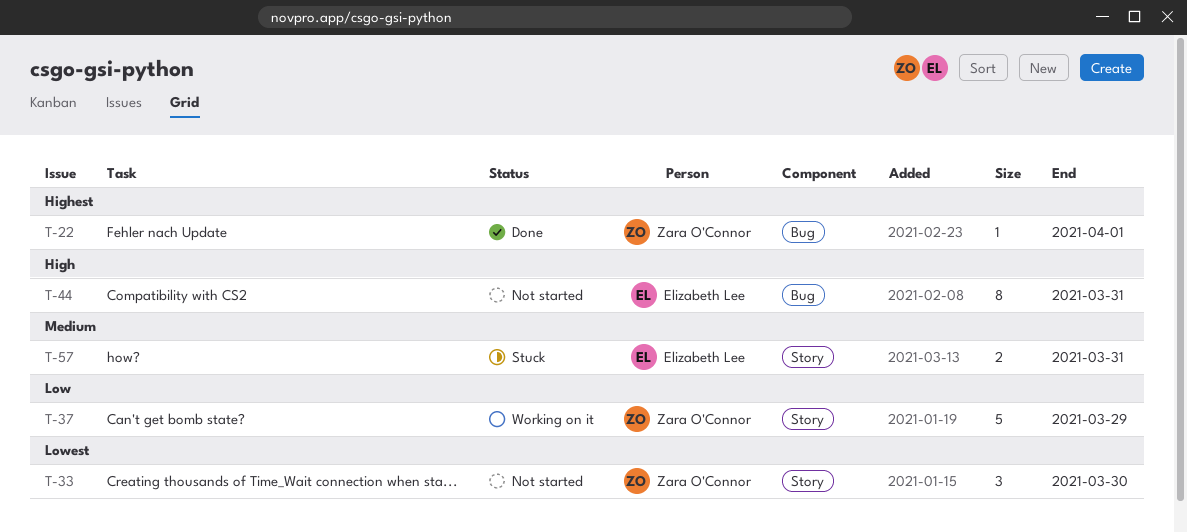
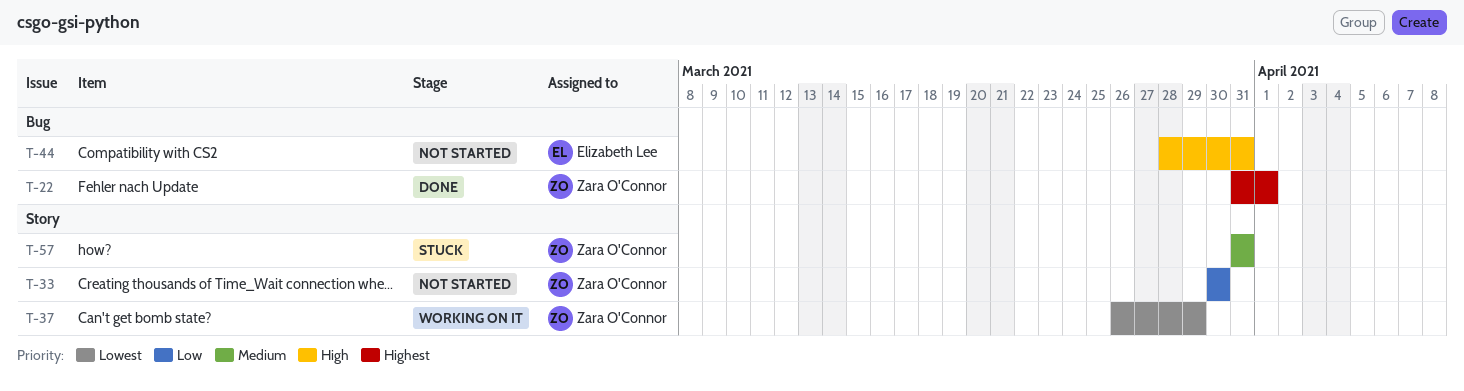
T-33, priority: Lowest -> Low
T-37, priority: Low -> Lowest
T-57, owner: Elizabeth Lee -> Zara O'Connor

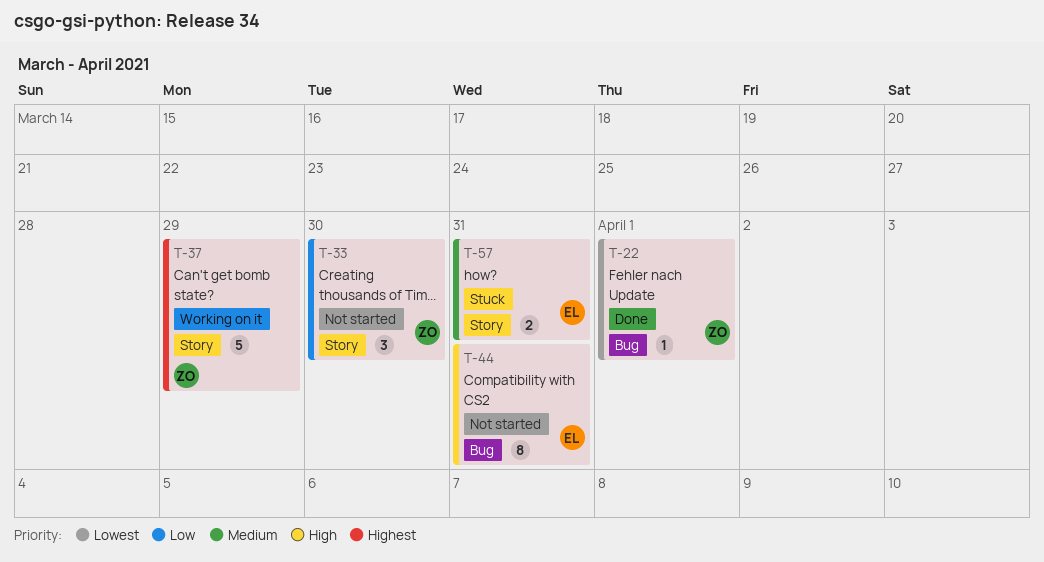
T-22, priority: Highest -> Lowest
T-37, priority: Lowest -> Highest
T-57, owner: Zara O'Connor -> Elizabeth Lee

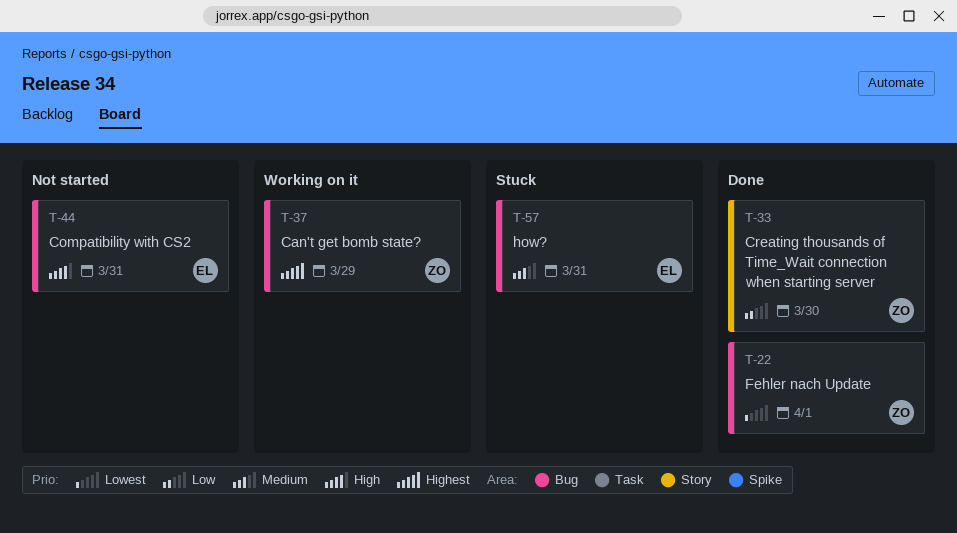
T-33, status: Not started -> Done
T-37, label: Story -> Bug
T-57, label: Story -> Bug

